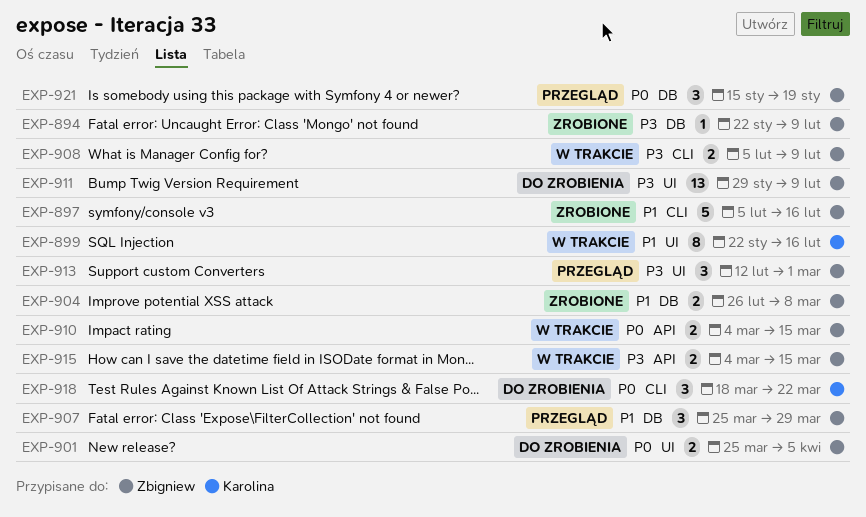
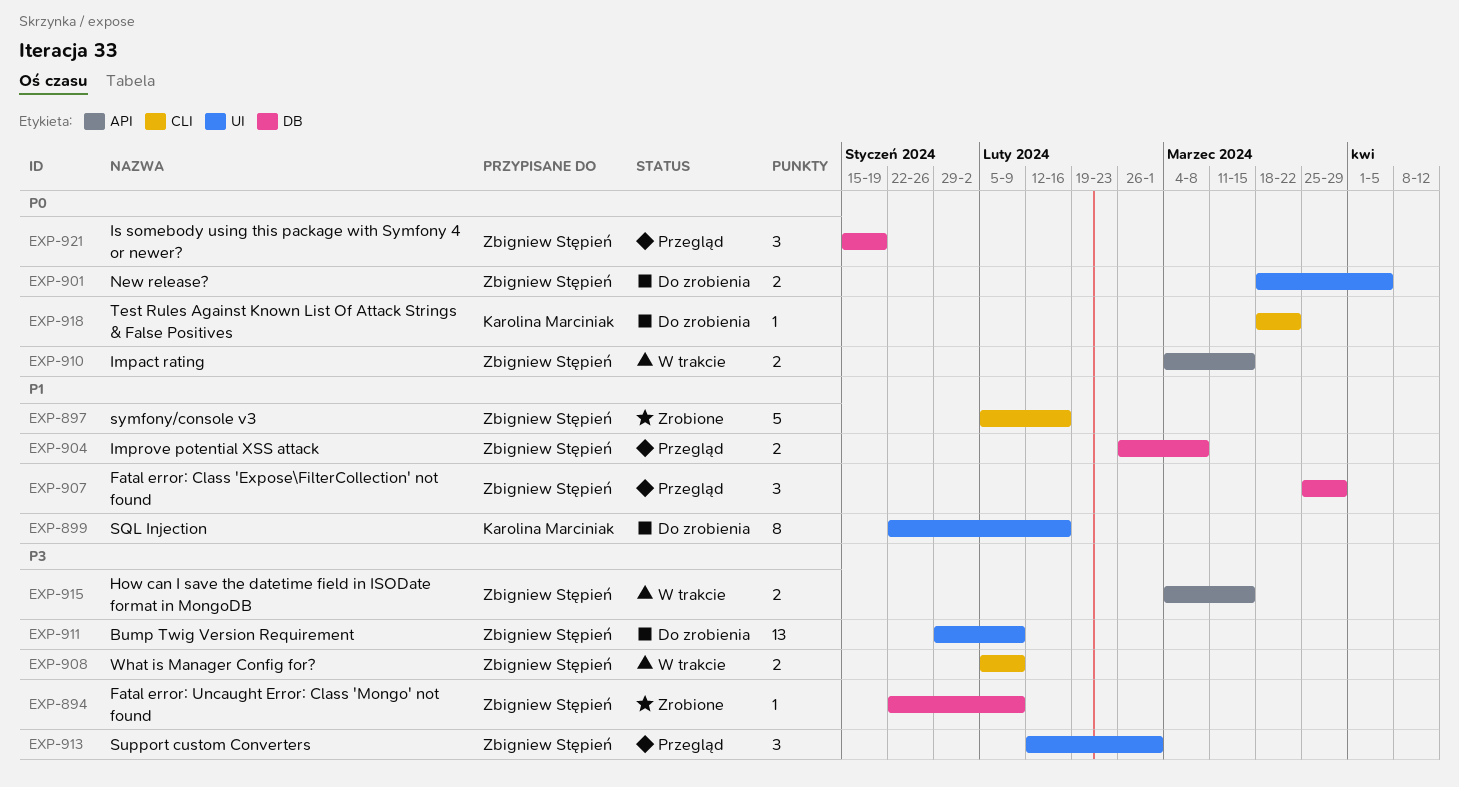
EXP-899, status: W trakcie -> Do zrobienia
EXP-901, start: Mar 25 -> Mar 18
EXP-904, status: Zrobione -> Przegląd
EXP-918, estimate: 3 -> 1

